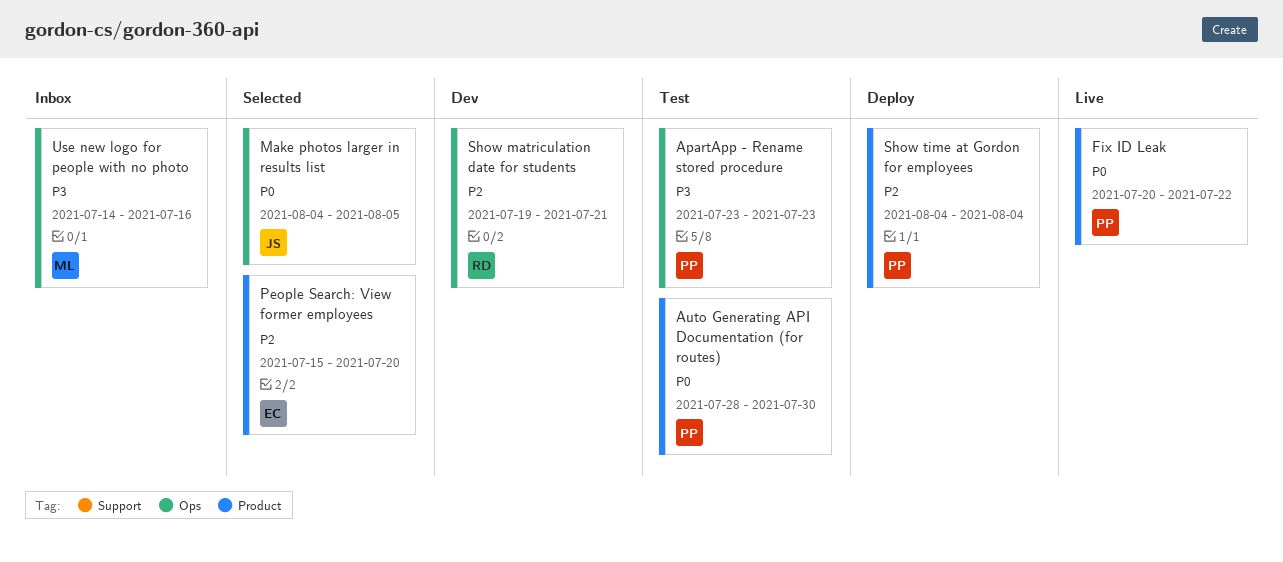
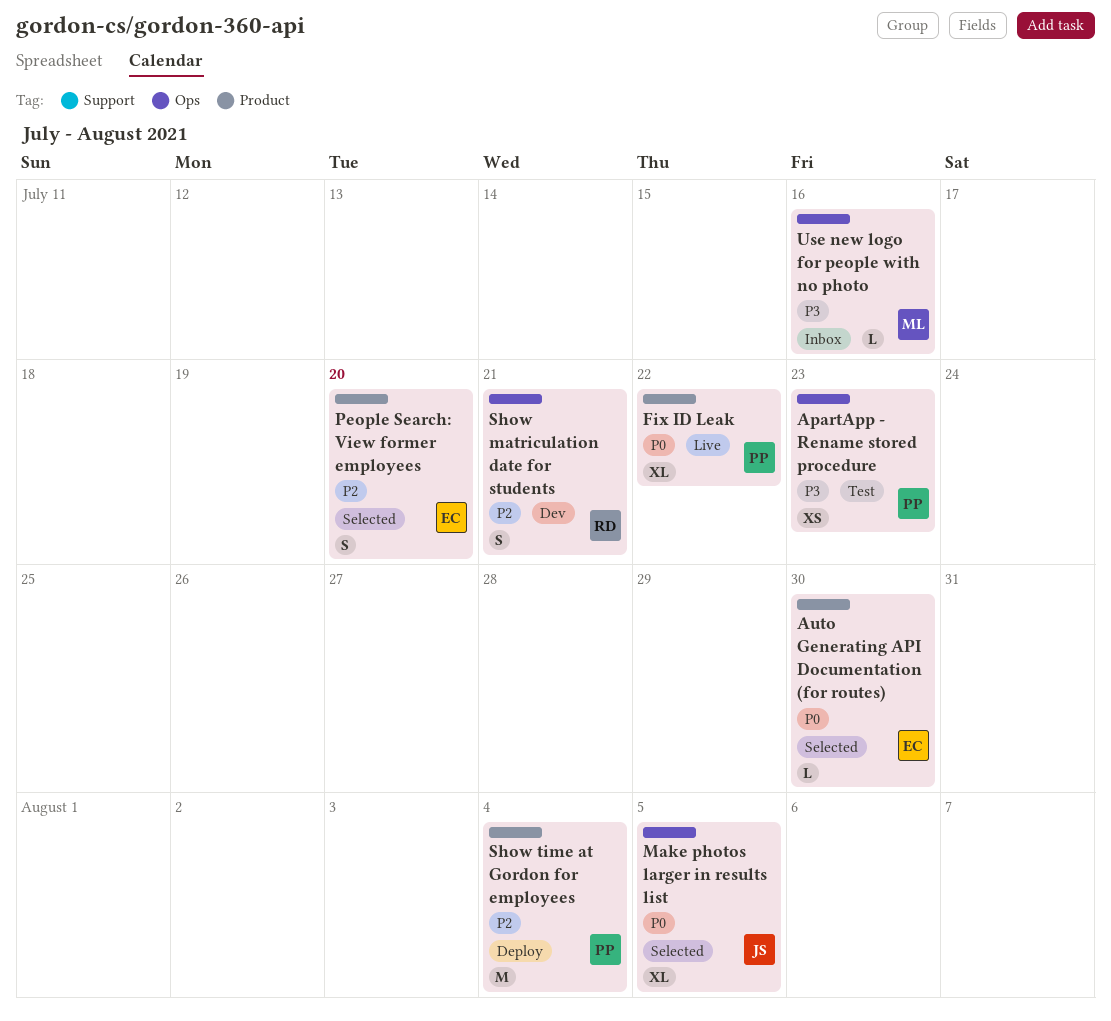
Auto Generating API Documentation (for routes), status: Test -> Selected
Auto Generating API Documentation (for routes), owner: PP -> EC

